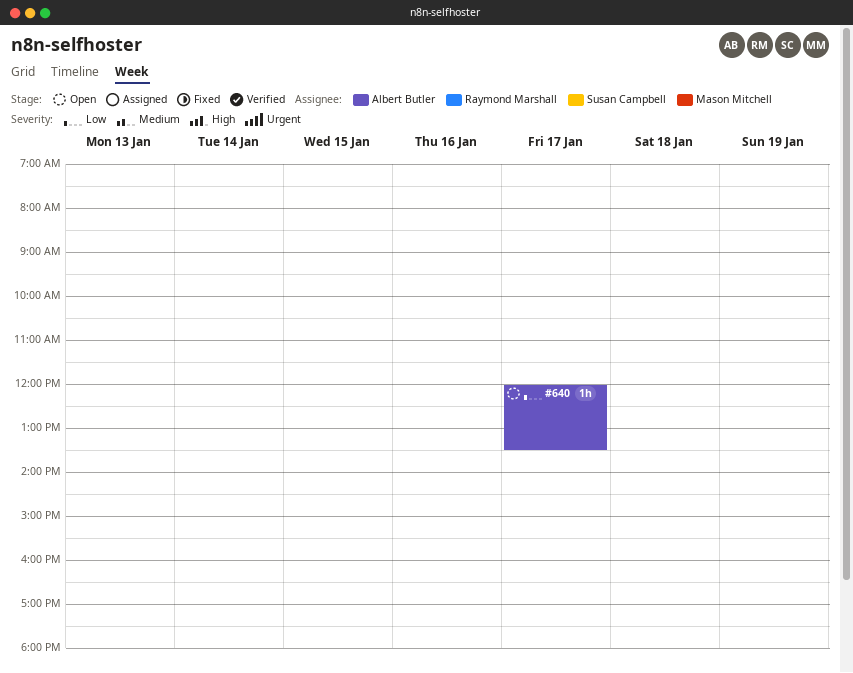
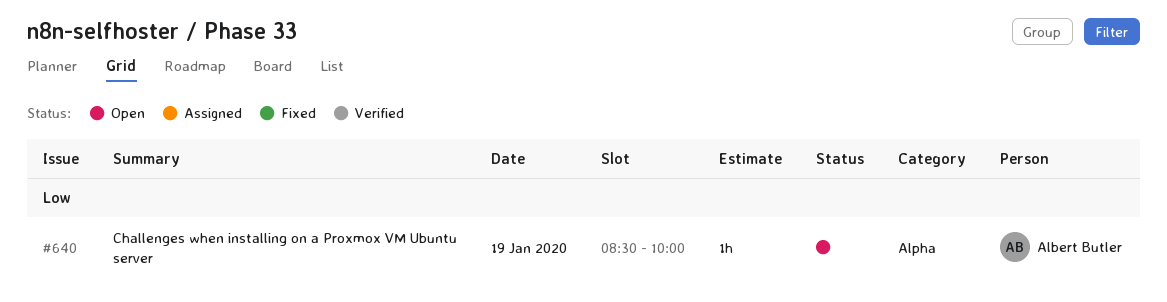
#640, day: Jan 17 -> Jan 19
#640, begins: 12:00 -> 08:30
#640, ends: 13:30 -> 10:00

